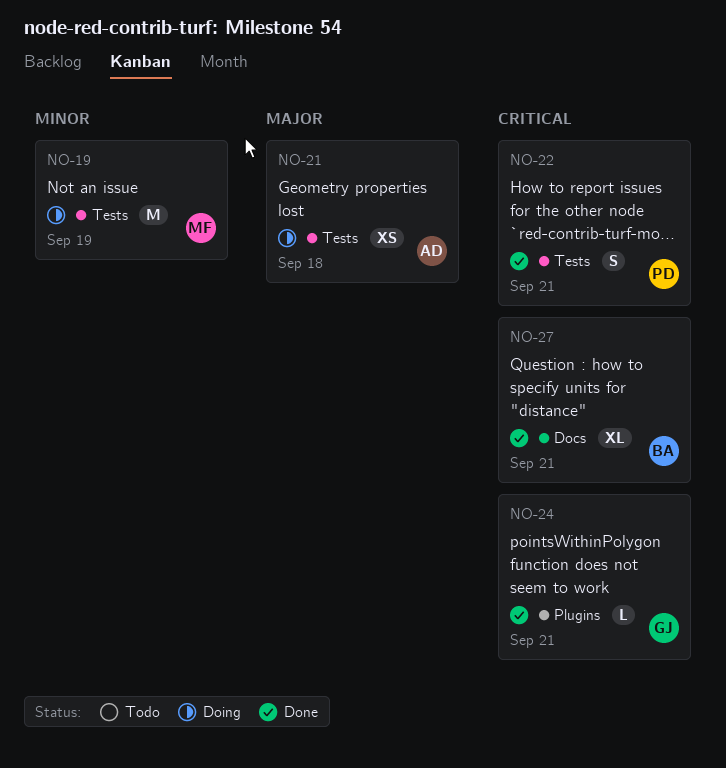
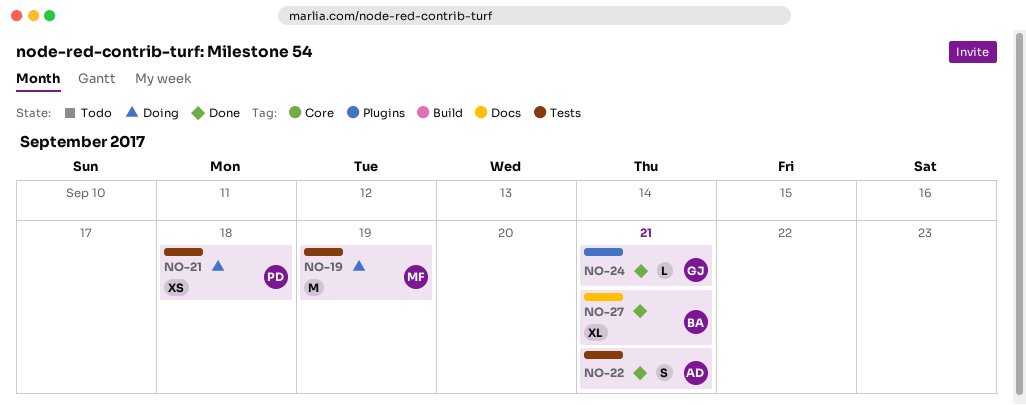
NO-21, owner: AD -> PD
NO-22, owner: PD -> AD

